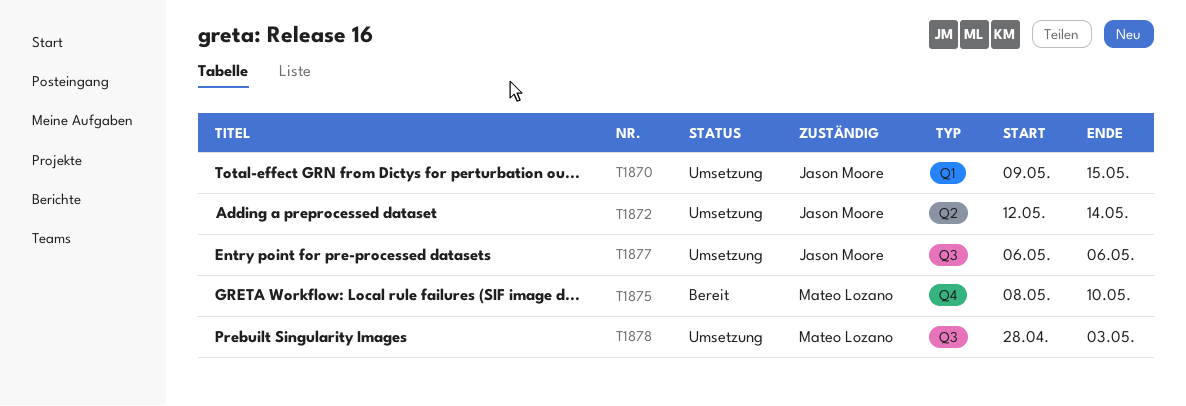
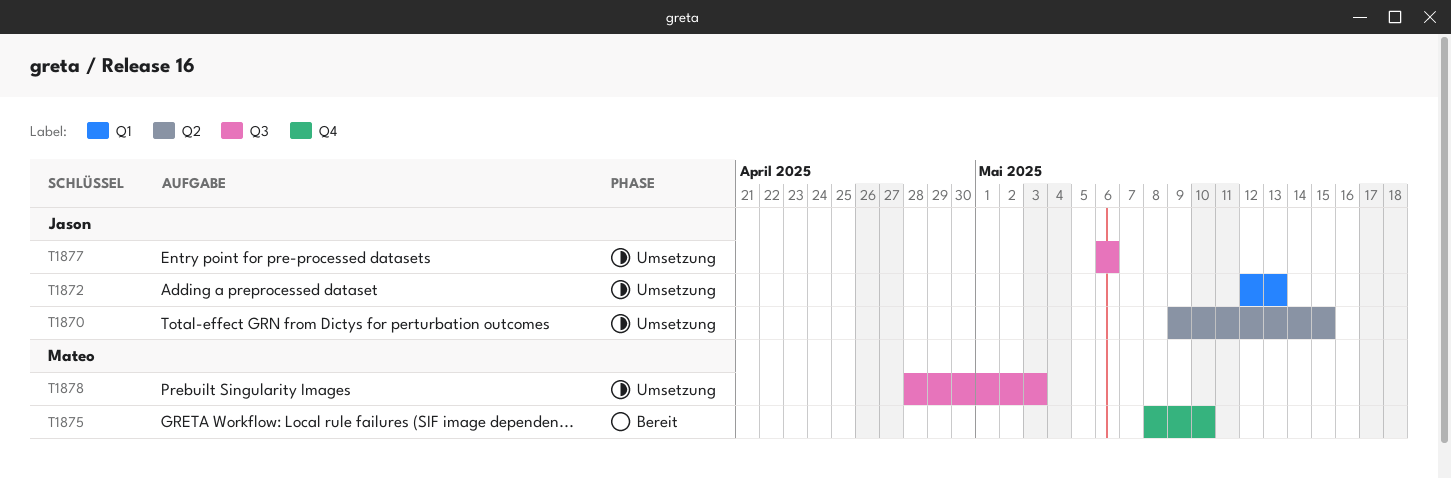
T1870, label: Q1 -> Q2
T1872, label: Q2 -> Q1
T1872, due: May 14 -> May 13

